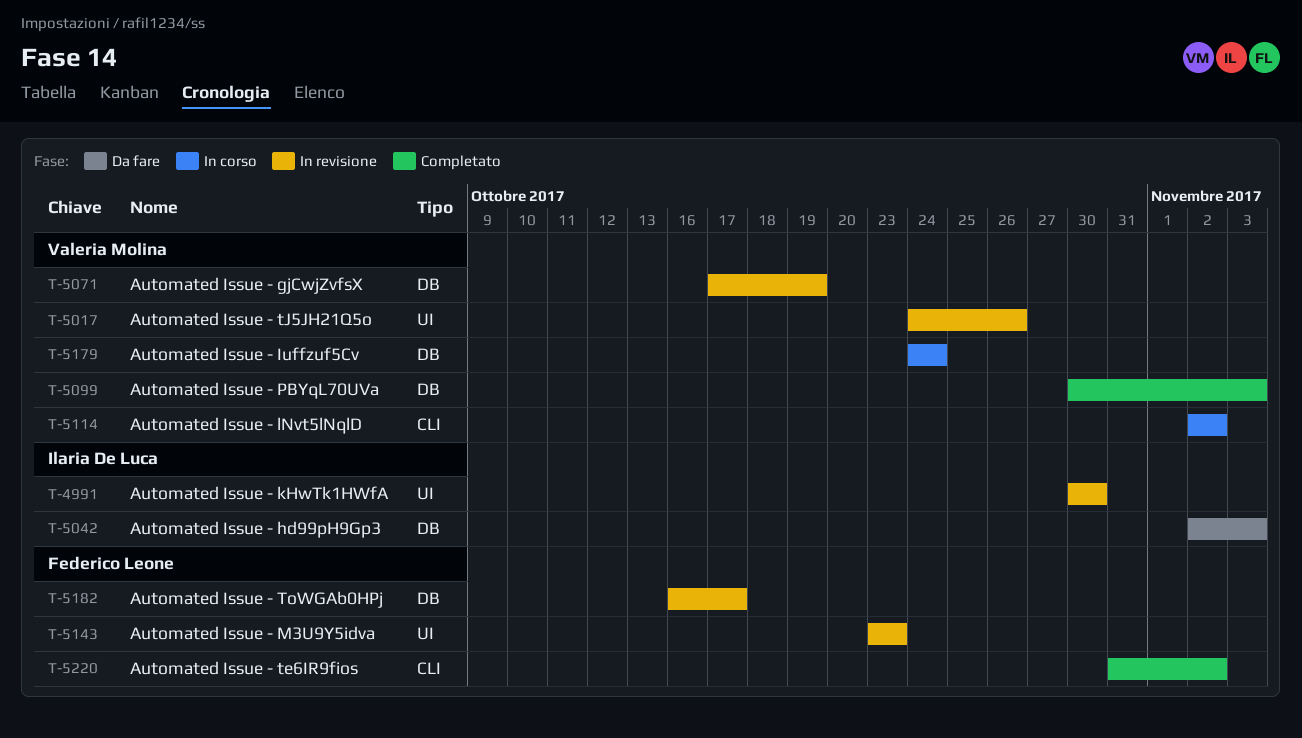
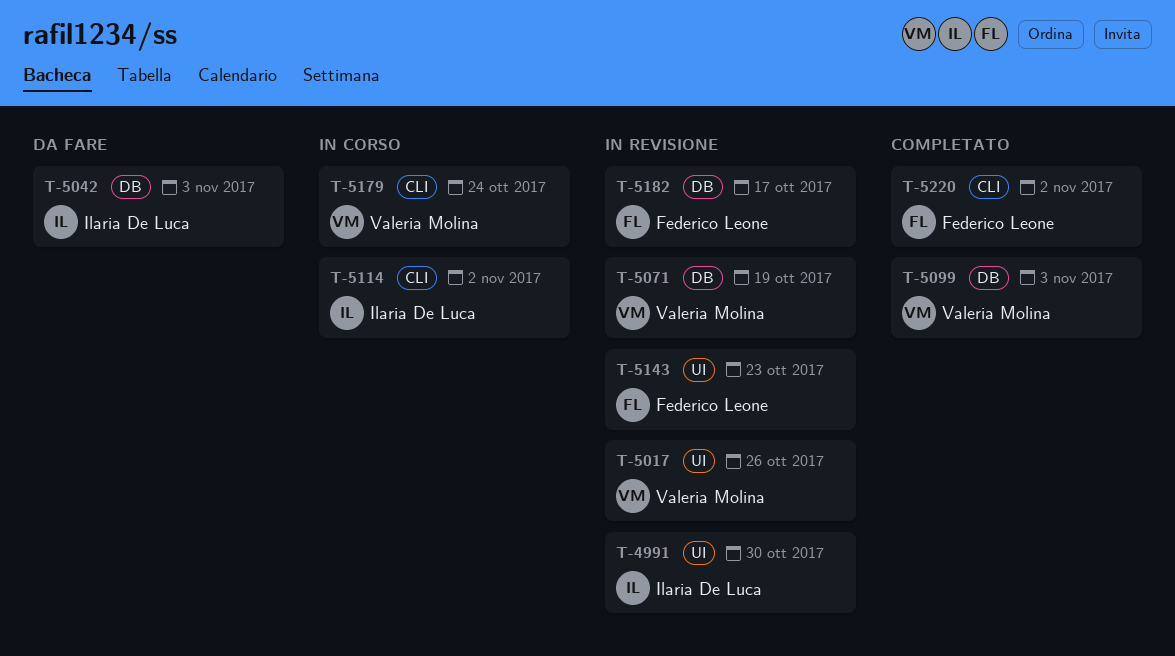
T-5114, owner: Valeria Molina -> Ilaria De Luca
T-5179, label: DB -> CLI

